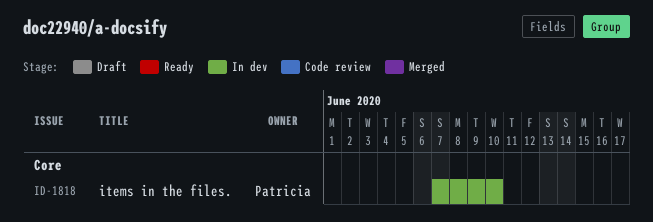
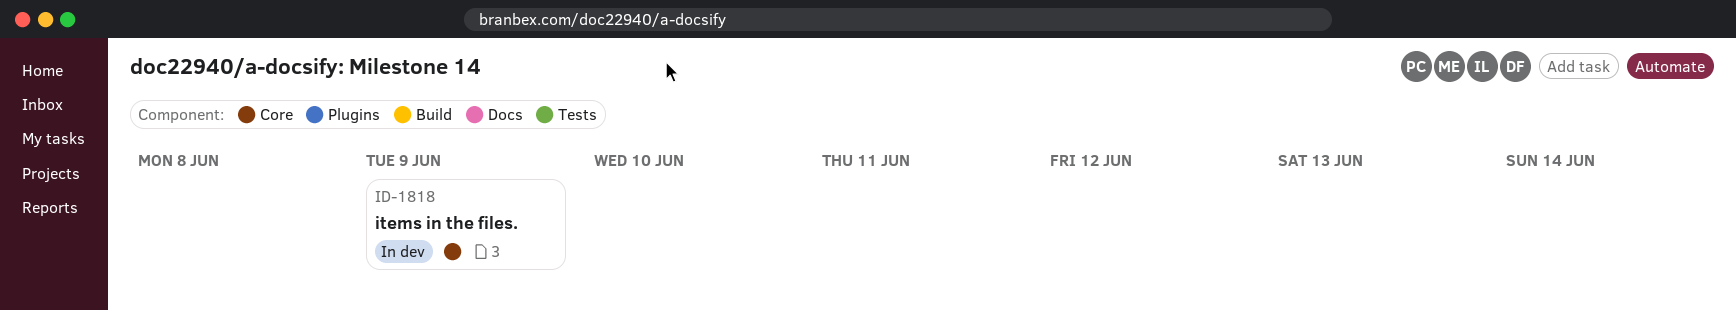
ID-1818, due: Jun 10 -> Jun 9

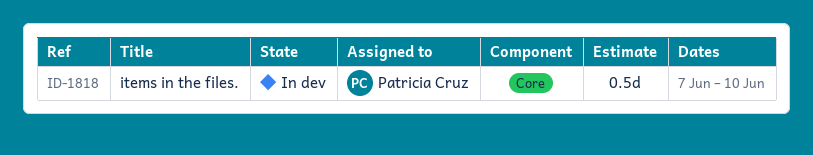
ID-1818, due: Jun 9 -> Jun 10

